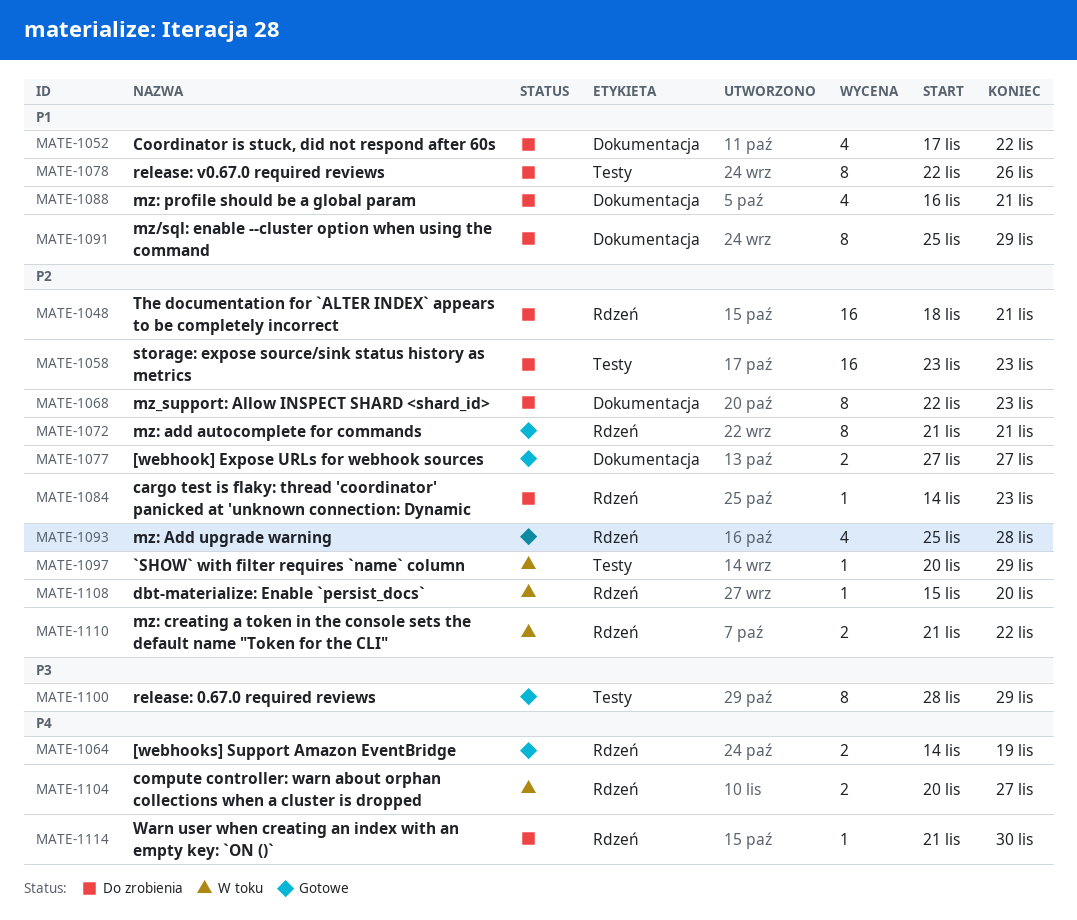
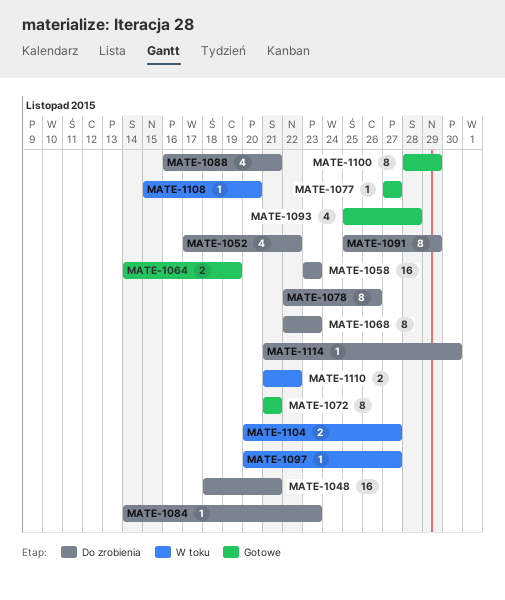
MATE-1077, estimate: 2 -> 1
MATE-1097, due: Nov 29 -> Nov 27

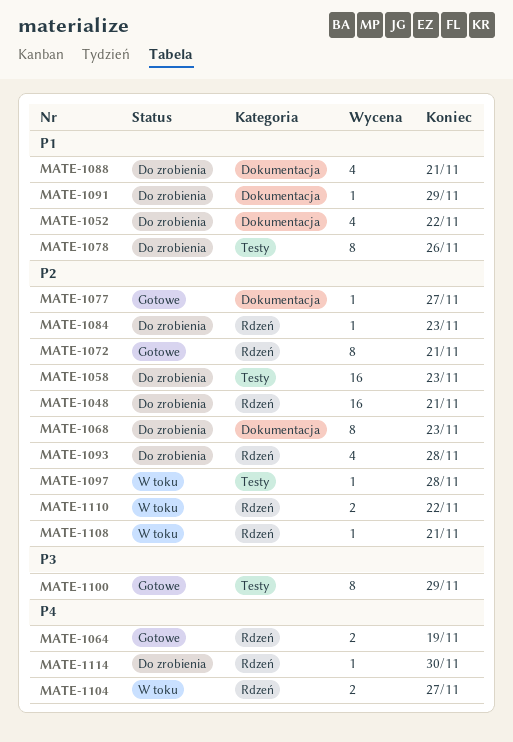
MATE-1091, estimate: 8 -> 1
MATE-1093, status: Gotowe -> Do zrobienia
MATE-1097, due: Nov 27 -> Nov 28
MATE-1108, due: Nov 20 -> Nov 21

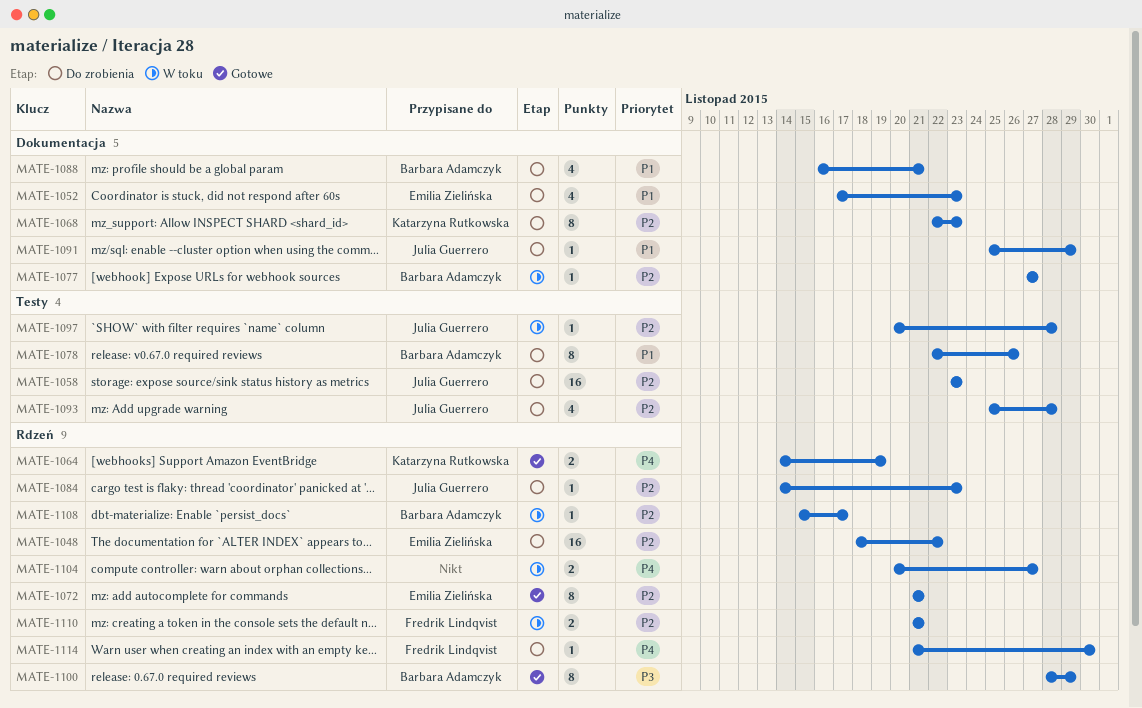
MATE-1048, due: Nov 21 -> Nov 22
MATE-1052, due: Nov 22 -> Nov 23
MATE-1077, status: Gotowe -> W toku
MATE-1093, label: Rdzeń -> Testy
MATE-1100, label: Testy -> Rdzeń
MATE-1108, due: Nov 21 -> Nov 17
MATE-1110, due: Nov 22 -> Nov 21

